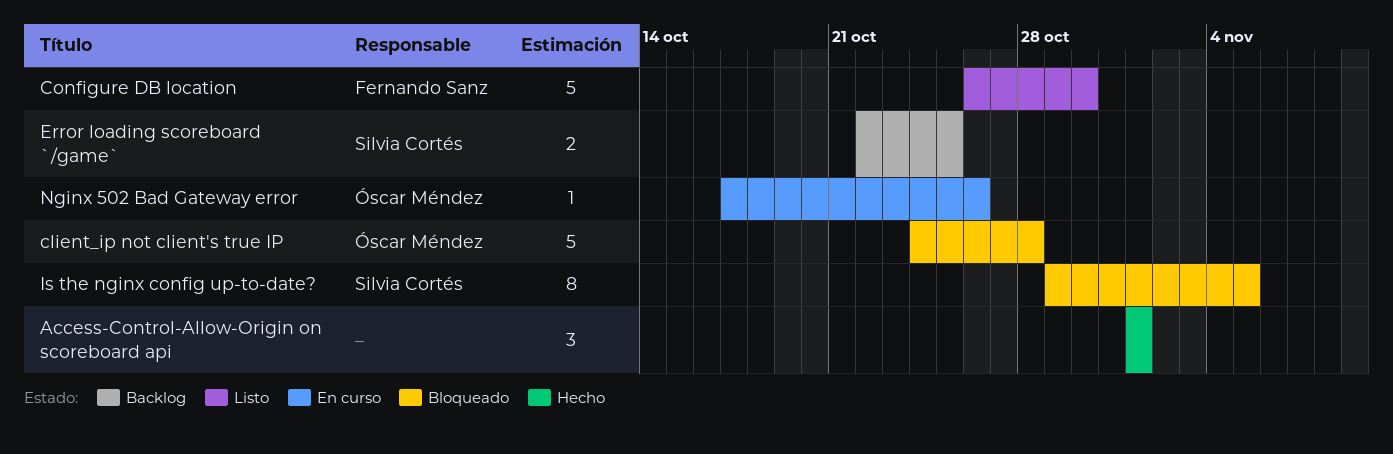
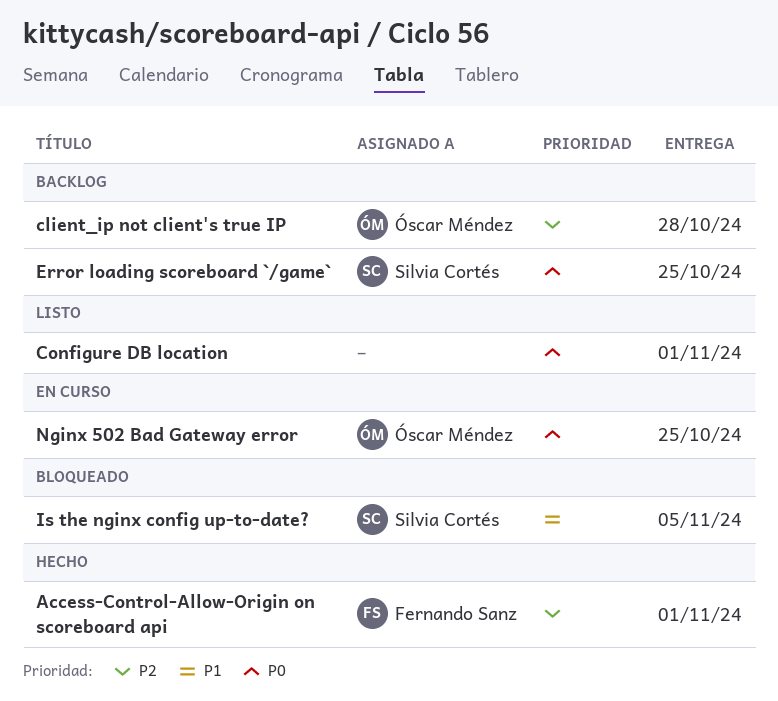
Access-Control-Allow-Origin on scoreboard api, owner: none -> Fernando Sanz
client_ip not client's true IP, status: Bloqueado -> Backlog
Configure DB location, owner: Fernando Sanz -> none
Configure DB location, due: Oct 30 -> Nov 1
Nginx 502 Bad Gateway error, due: Oct 26 -> Oct 25

